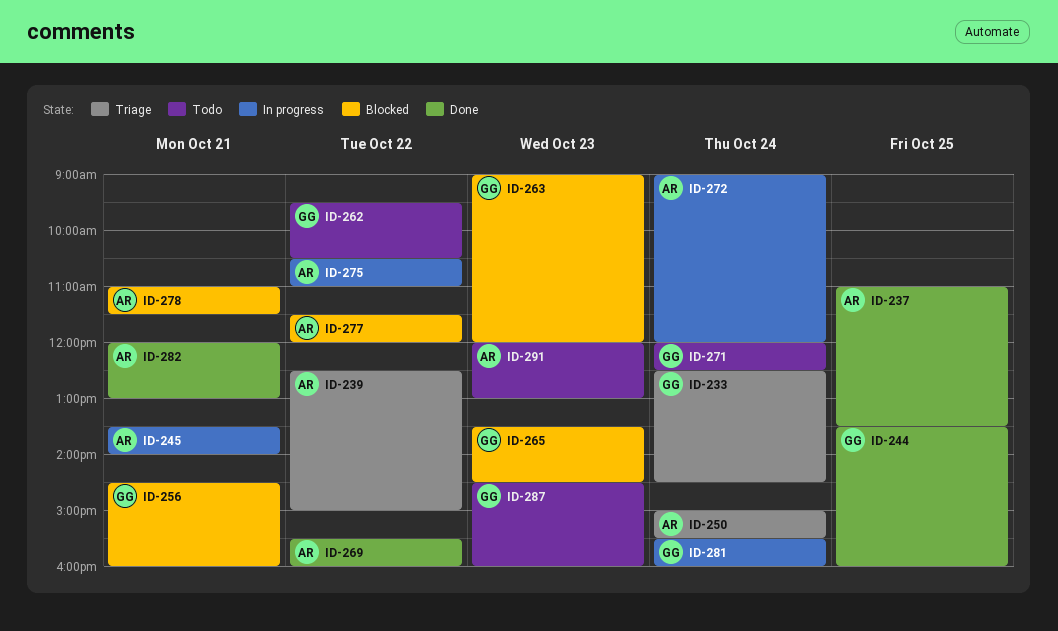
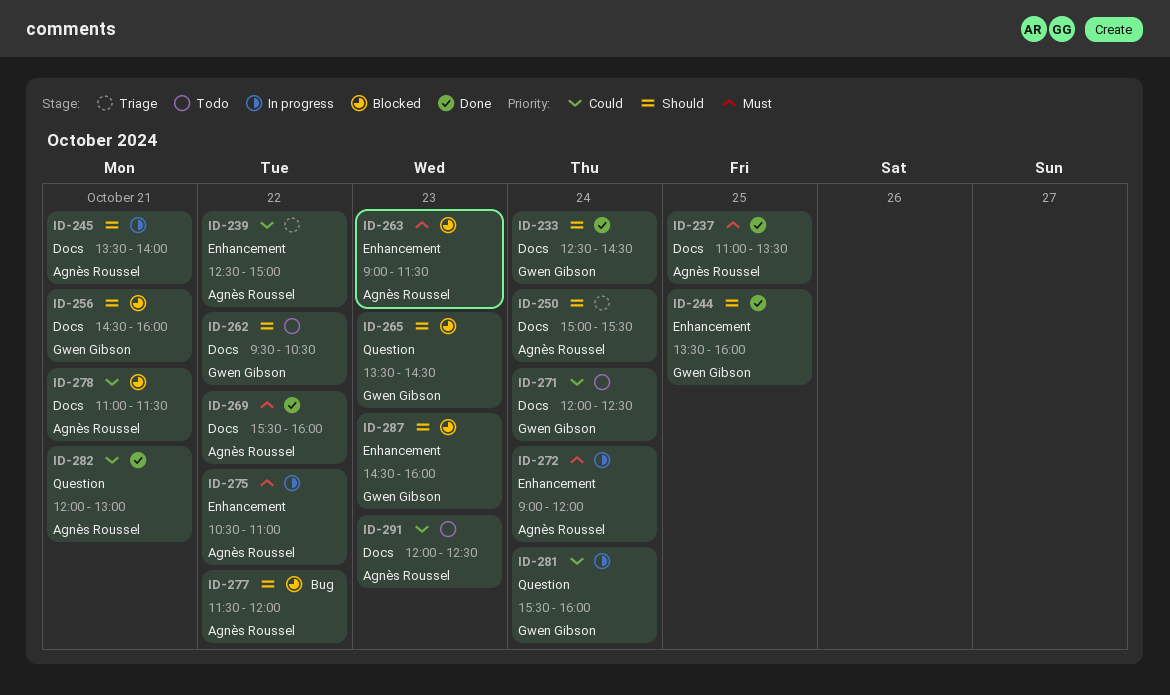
ID-233, status: Triage -> Done
ID-263, owner: Gwen Gibson -> Agnès Roussel
ID-263, ends: 12:00 -> 11:30
ID-287, status: Todo -> Blocked
ID-291, ends: 13:00 -> 12:30

